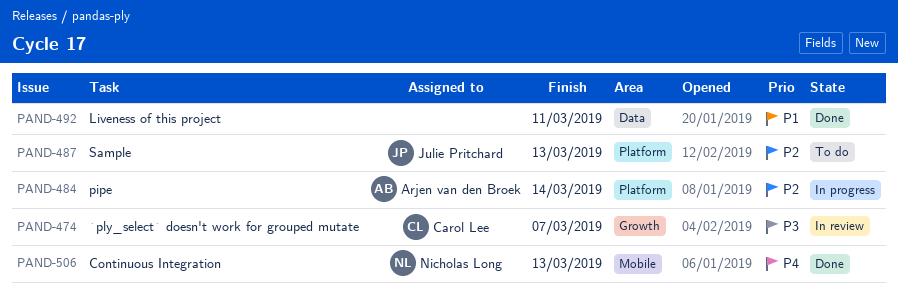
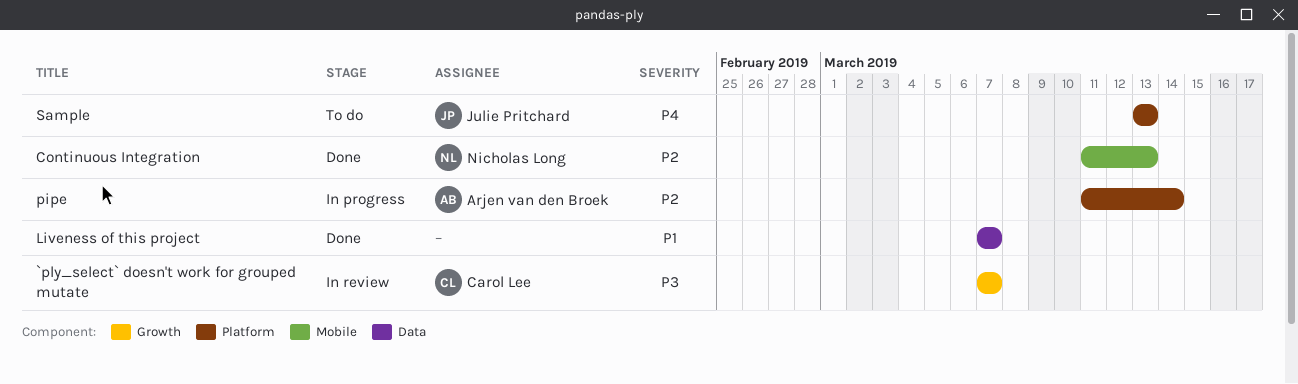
Continuous Integration, priority: P4 -> P2
Liveness of this project, due: Mar 11 -> Mar 7
Sample, priority: P2 -> P4

